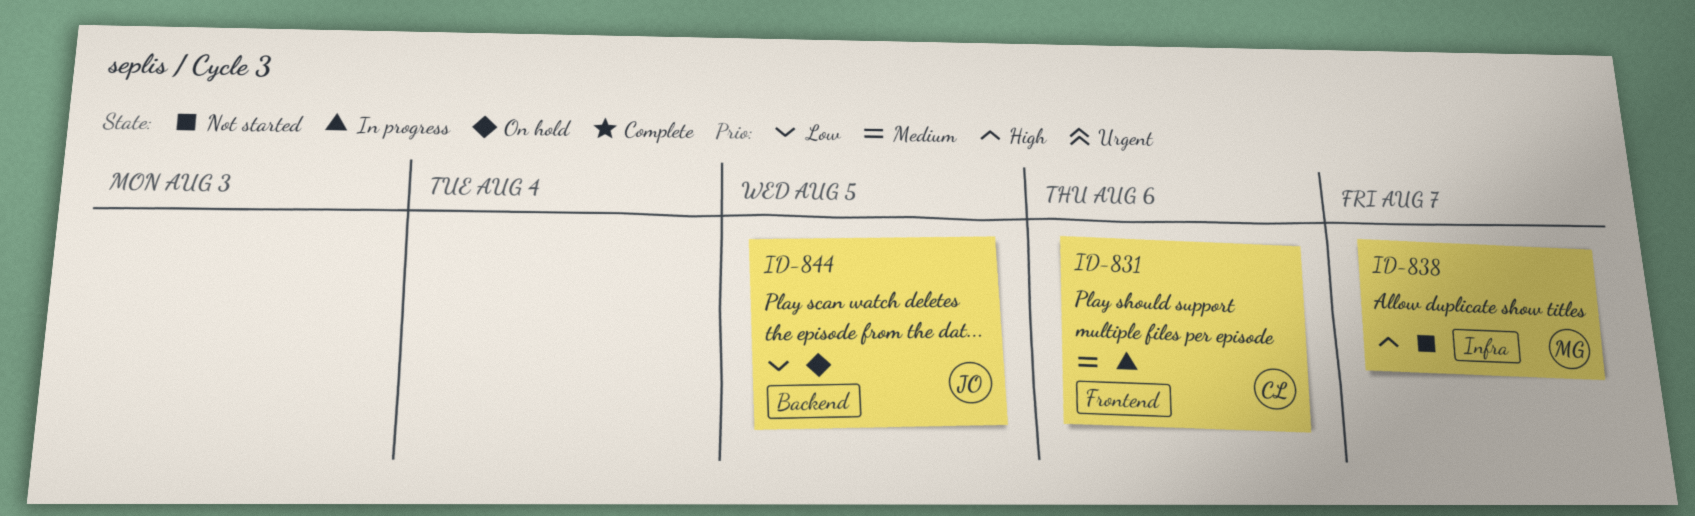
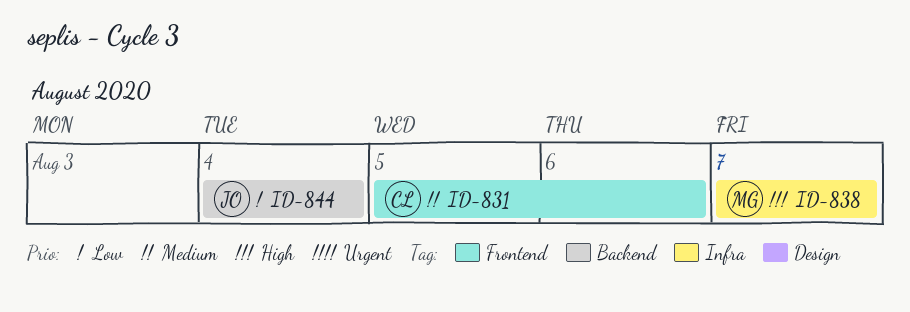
ID-844, due: Aug 5 -> Aug 4

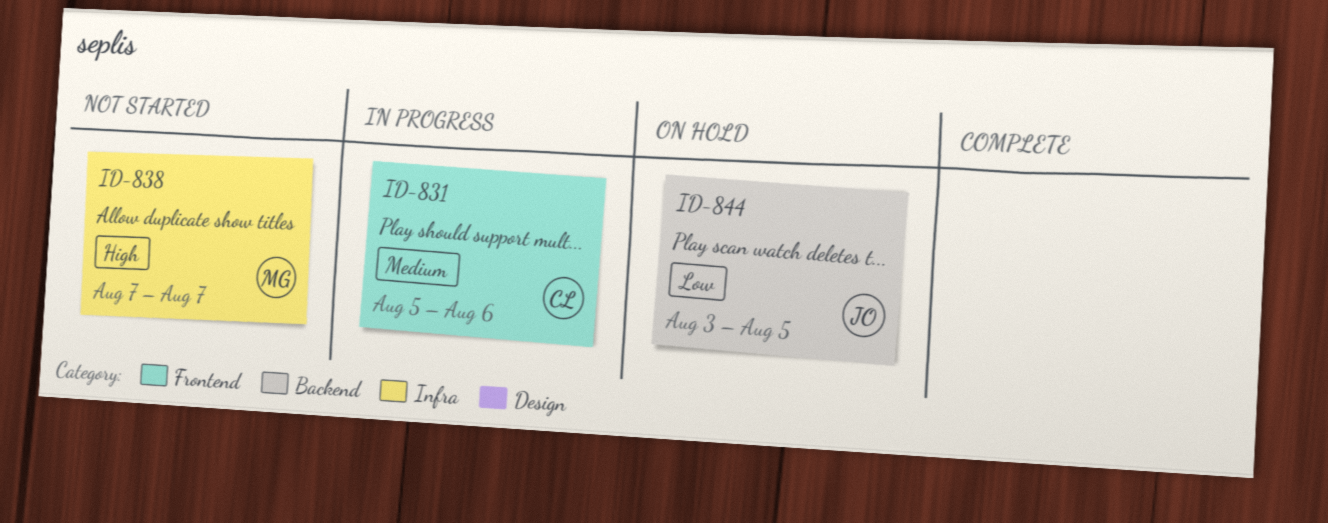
ID-844, start: Aug 4 -> Aug 3
ID-844, due: Aug 4 -> Aug 5

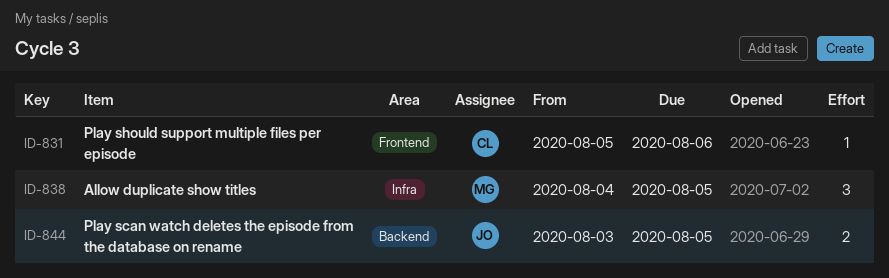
ID-838, start: Aug 7 -> Aug 4
ID-838, due: Aug 7 -> Aug 5

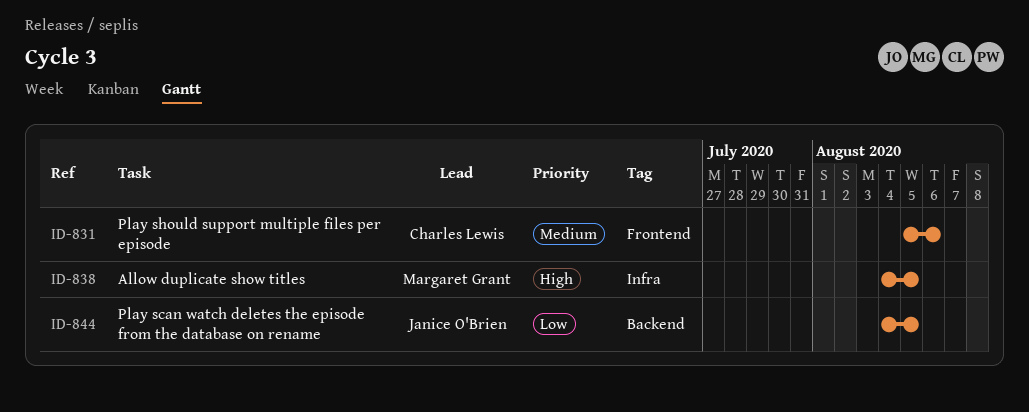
ID-844, start: Aug 3 -> Aug 4

